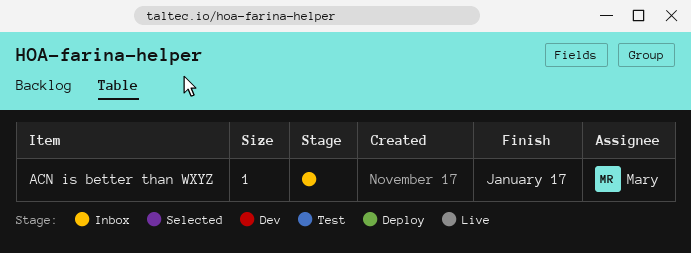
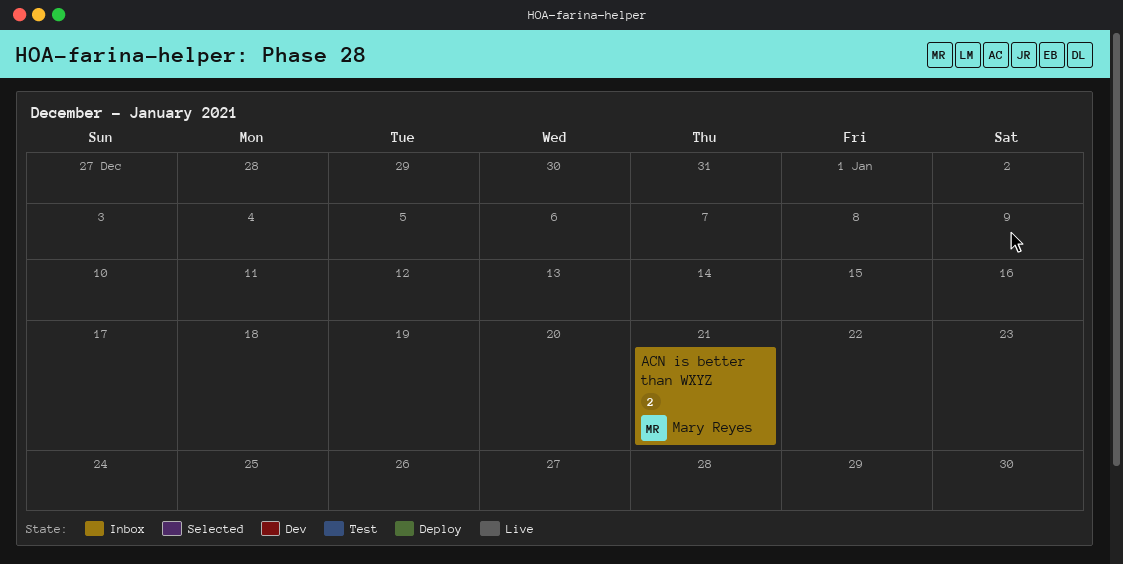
ACN is better than WXYZ, estimate: 1 -> 2
ACN is better than WXYZ, due: Jan 17 -> Jan 21

